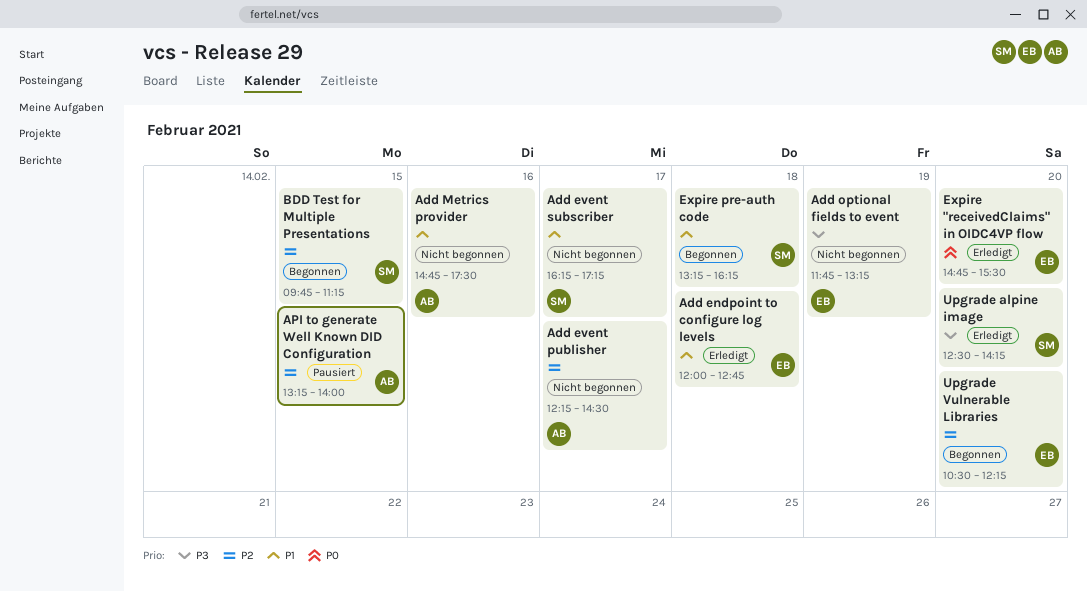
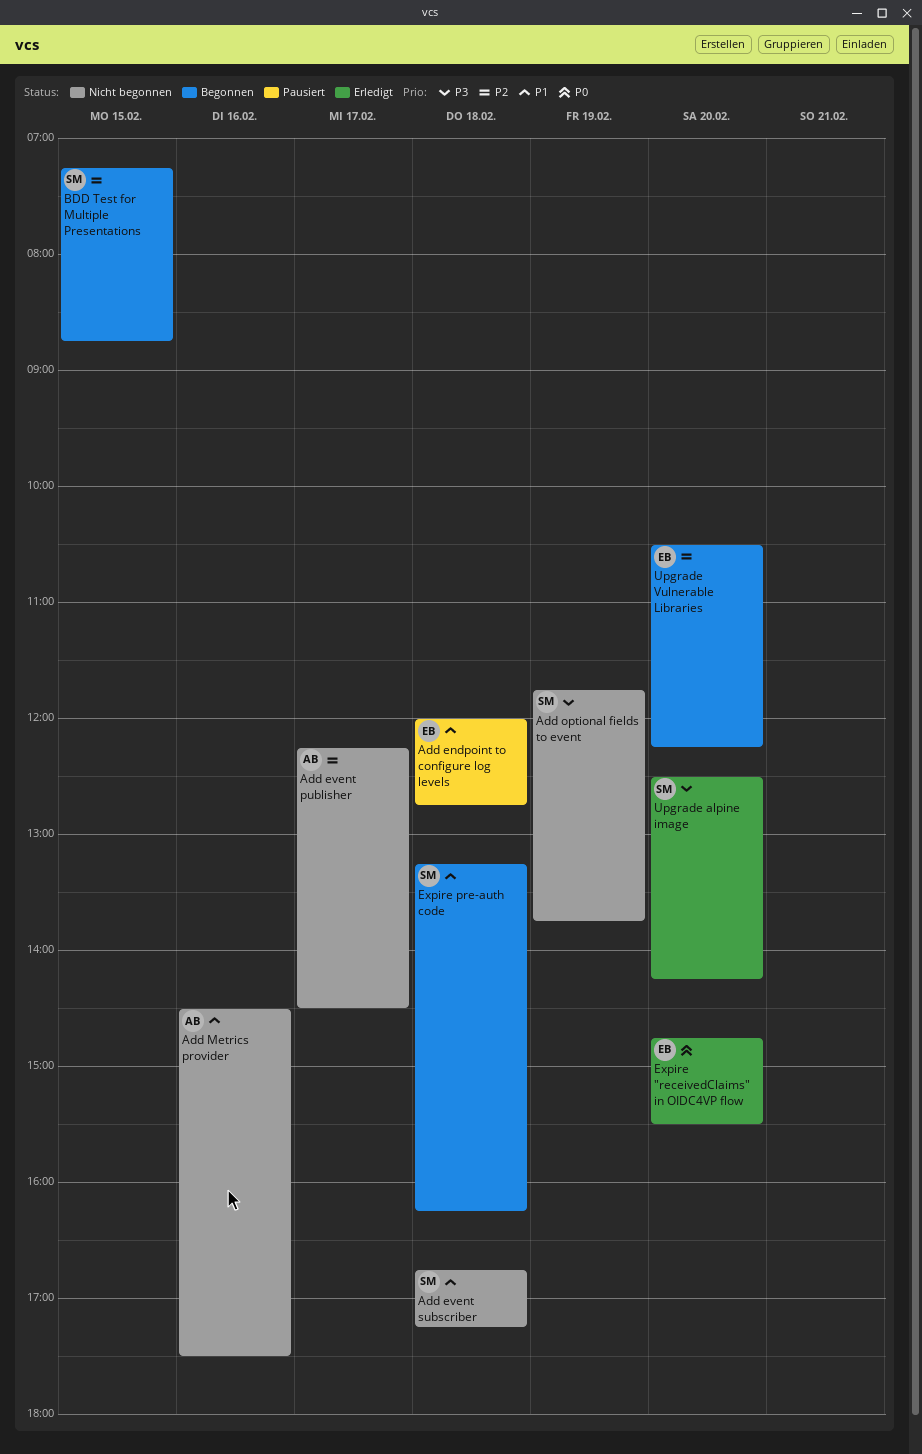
Add endpoint to configure log levels, status: Erledigt -> Pausiert
Add event subscriber, day: Feb 17 -> Feb 18
Add event subscriber, begins: 16:15 -> 16:45
Add Metrics provider, begins: 14:45 -> 14:30
Add optional fields to event, owner: EB -> SM
Add optional fields to event, ends: 13:15 -> 13:45
API to generate Well Known DID Configuration: present -> none
BDD Test for Multiple Presentations, begins: 09:45 -> 07:15
BDD Test for Multiple Presentations, ends: 11:15 -> 08:45

